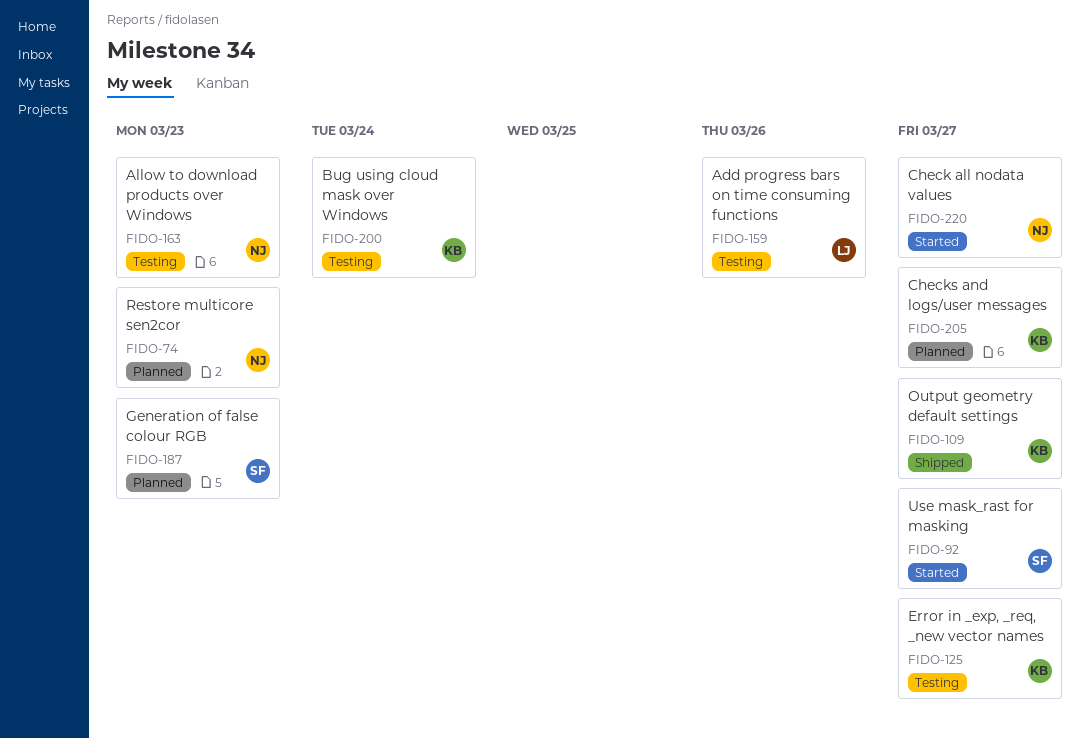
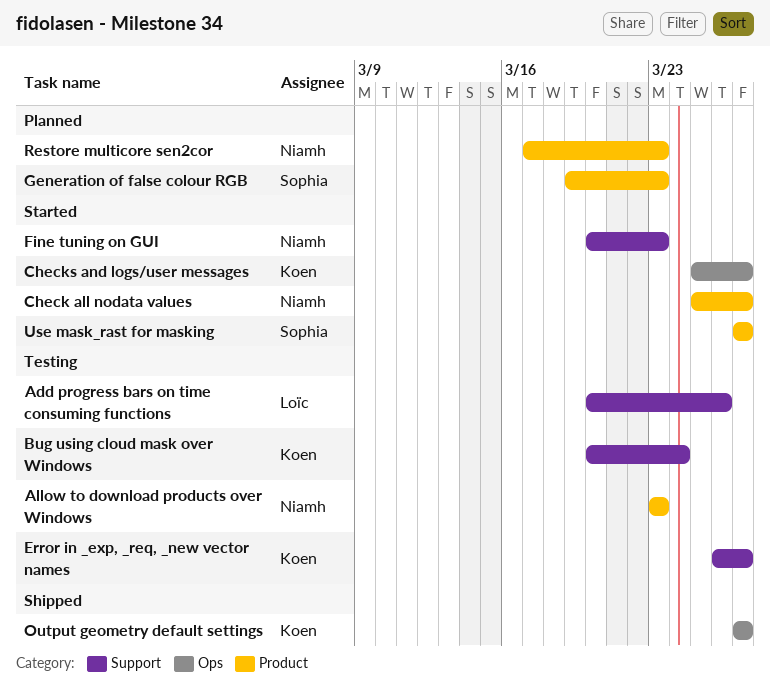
Checks and logs/user messages, status: Planned -> Started
Fine tuning on GUI: none -> present

